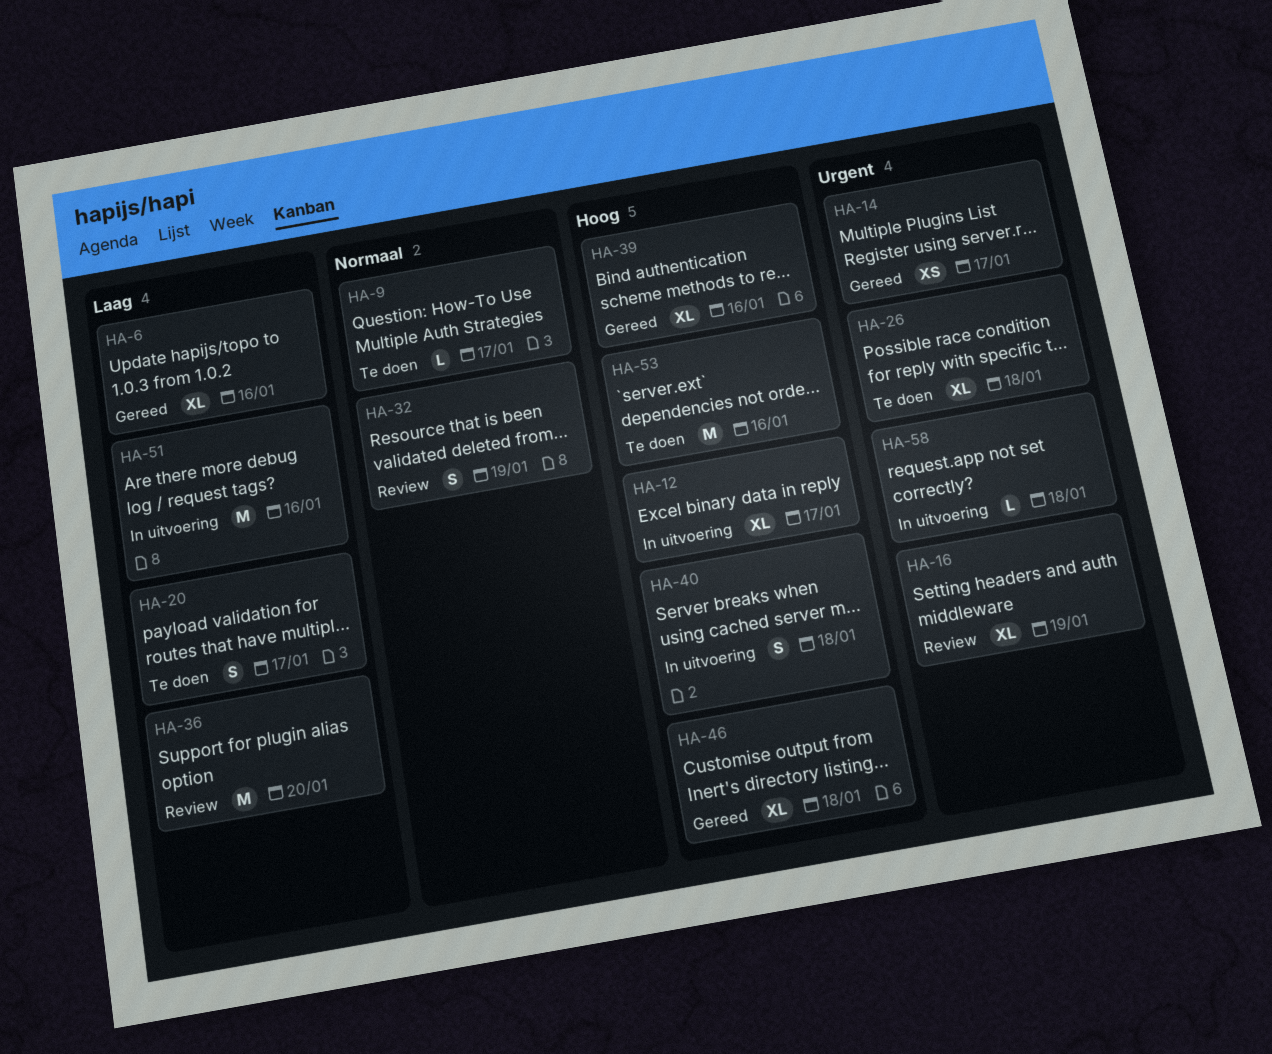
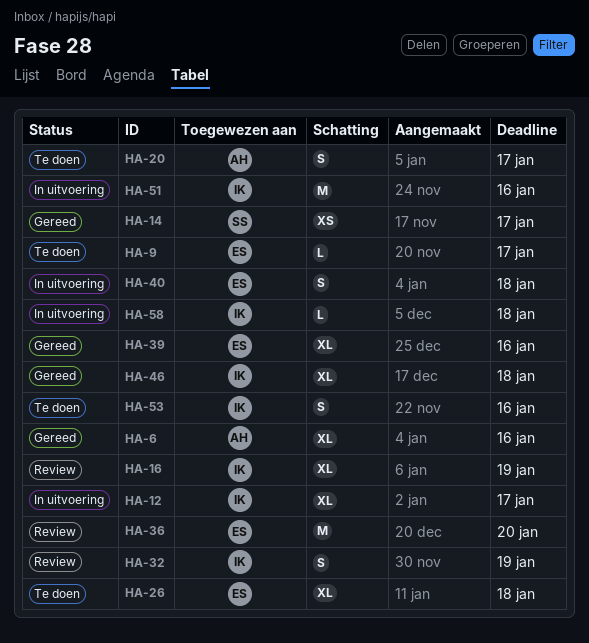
HA-53, estimate: M -> S

